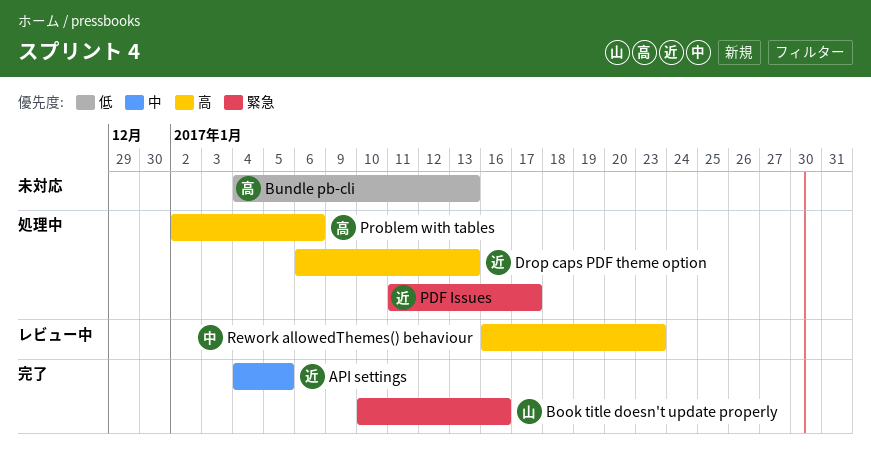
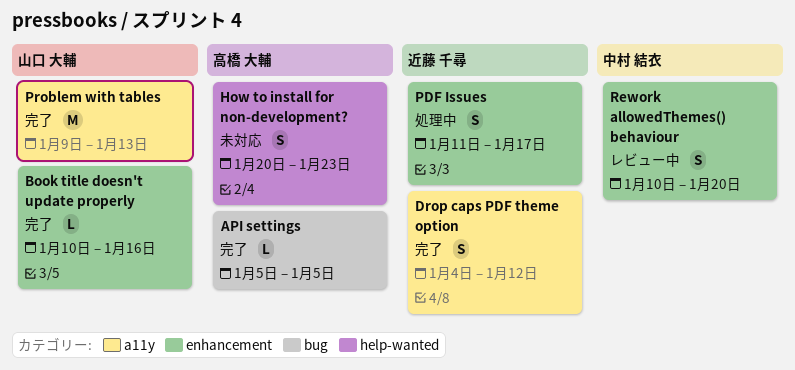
API settings, owner: 近藤 千尋 -> 高橋 大輔
API settings, start: Jan 4 -> Jan 5
Bundle pb-cli: present -> none
Drop caps PDF theme option, status: 処理中 -> 完了
Drop caps PDF theme option, start: Jan 6 -> Jan 4
Drop caps PDF theme option, due: Jan 13 -> Jan 12
How to install for non-development?: none -> present
Problem with tables, status: 処理中 -> 完了
Problem with tables, owner: 高橋 大輔 -> 山口 大輔
Problem with tables, start: Jan 2 -> Jan 9
Problem with tables, due: Jan 6 -> Jan 13
Rework allowedThemes() behaviour, start: Jan 16 -> Jan 10
Rework allowedThemes() behaviour, due: Jan 23 -> Jan 20

